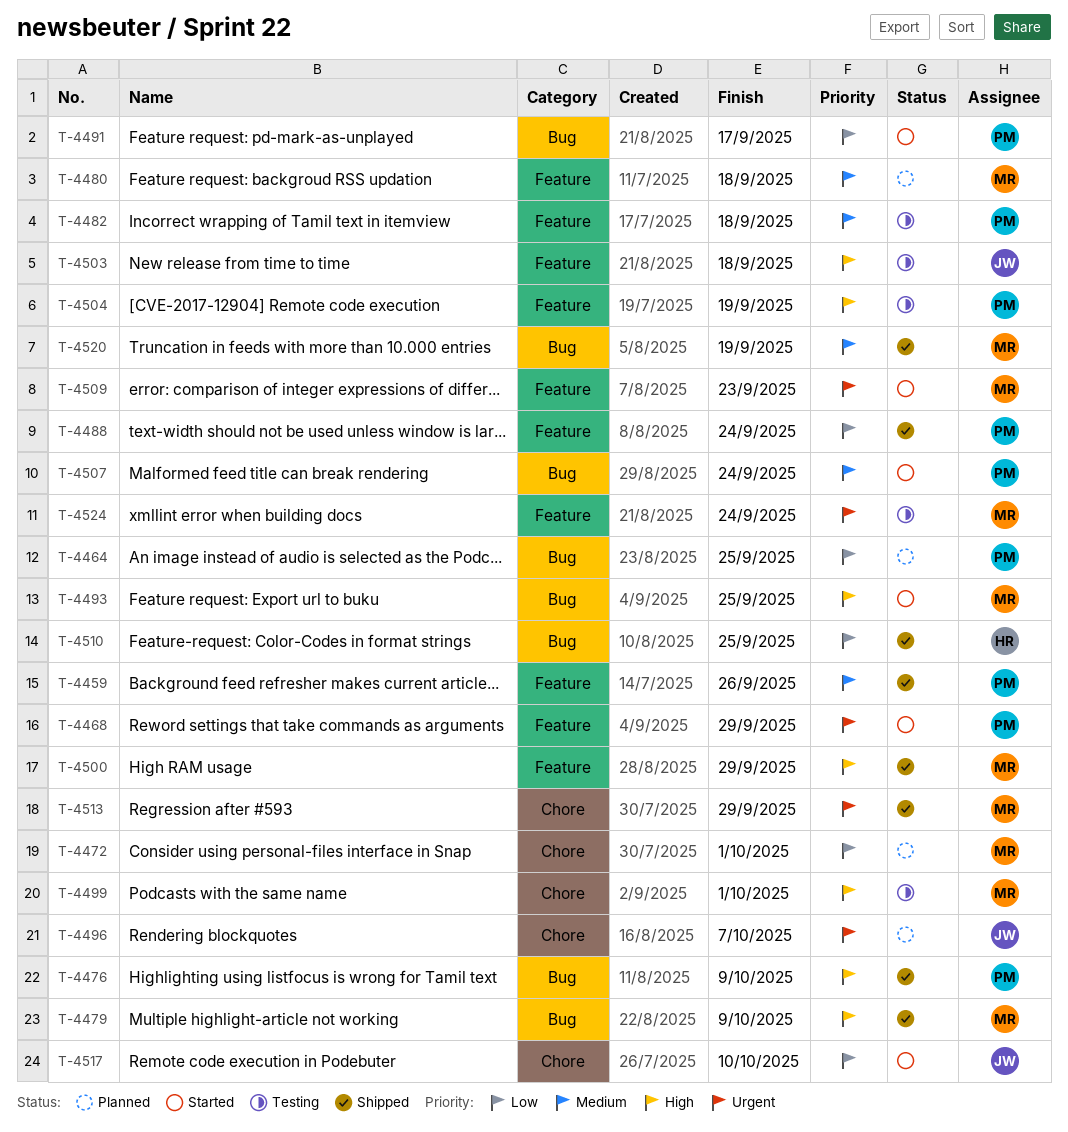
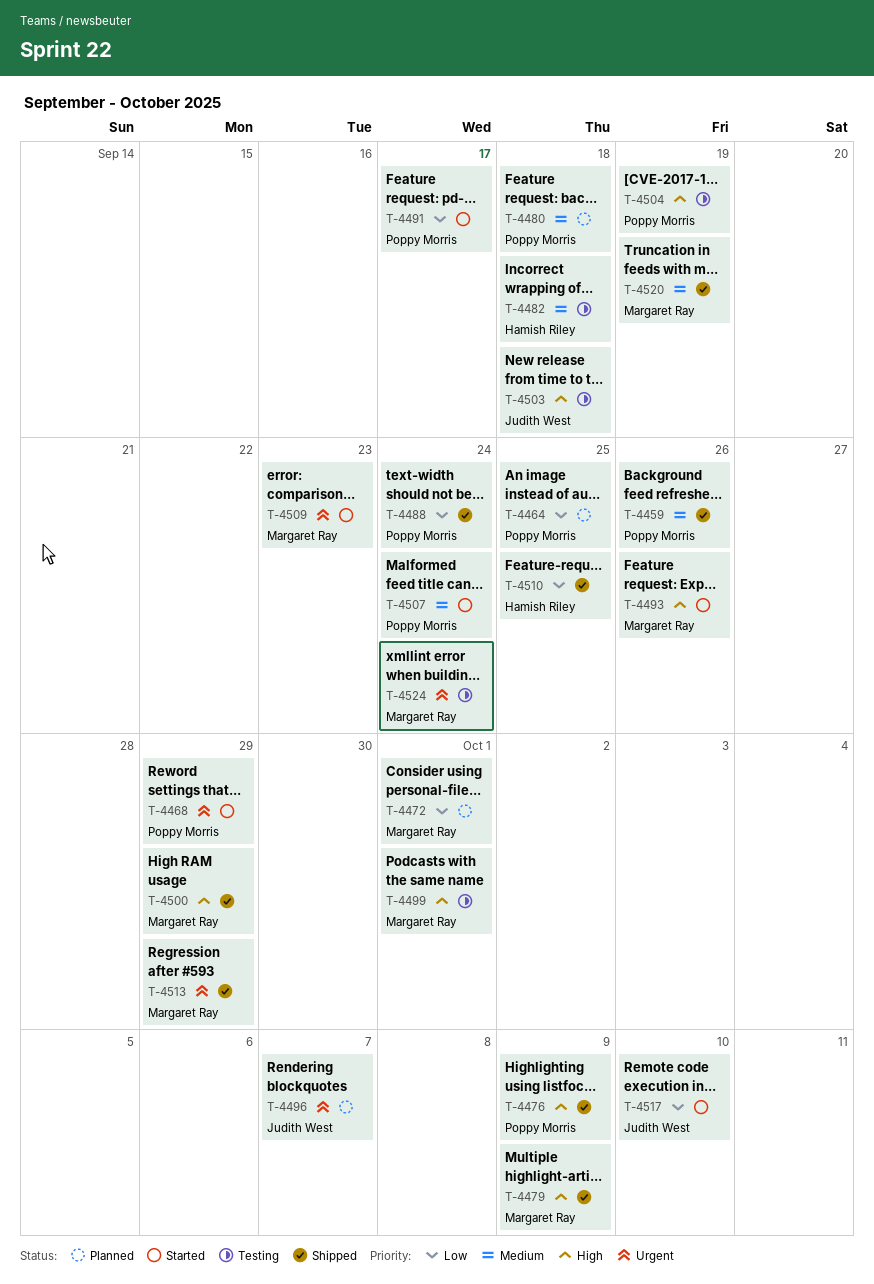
T-4480, owner: Margaret Ray -> Poppy Morris
T-4482, owner: Poppy Morris -> Hamish Riley
T-4493, due: Sep 25 -> Sep 26

